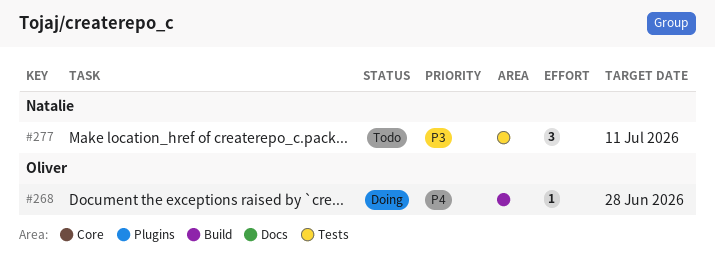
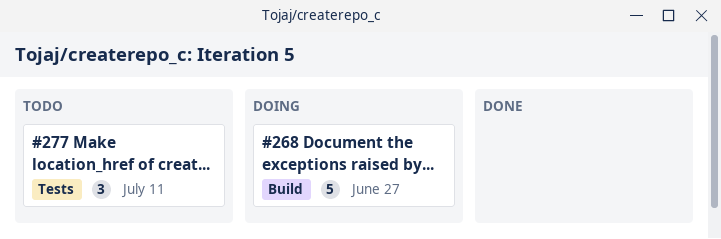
#268, estimate: 1 -> 5
#268, due: Jun 28 -> Jun 27

